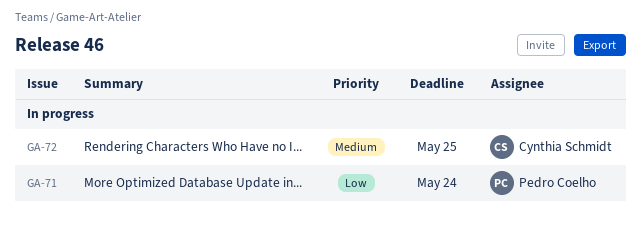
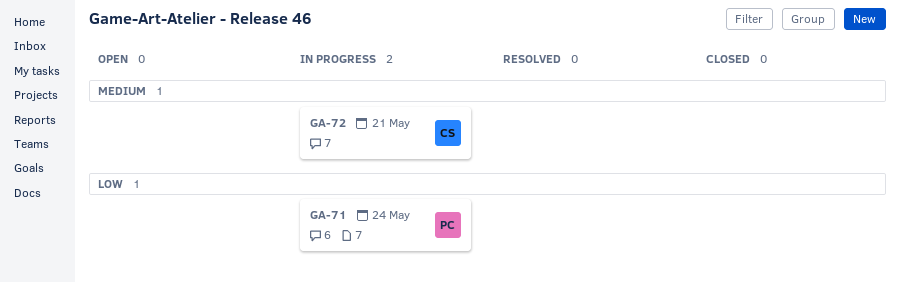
GA-72, due: May 25 -> May 21

